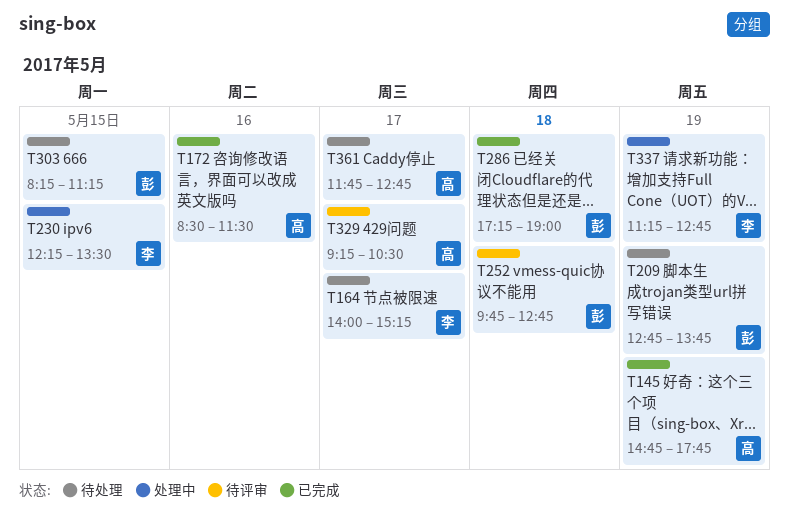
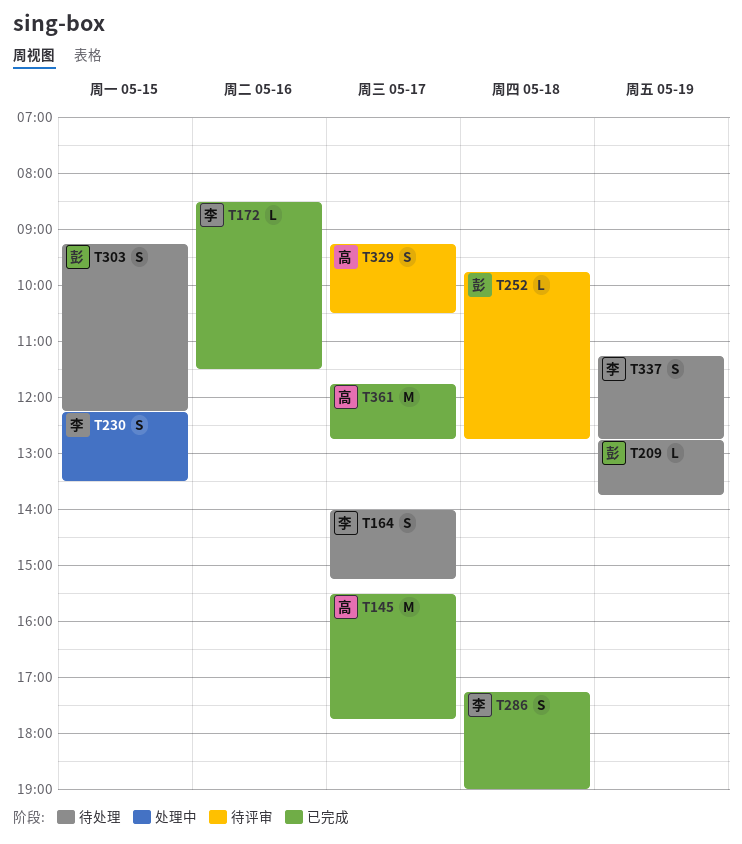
T145, day: May 19 -> May 17
T145, begins: 14:45 -> 15:30
T172, owner: 高 -> 李
T286, owner: 彭 -> 李
T303, begins: 08:15 -> 09:15
T303, ends: 11:15 -> 12:15
T337, status: 处理中 -> 待处理
T361, status: 待处理 -> 已完成

